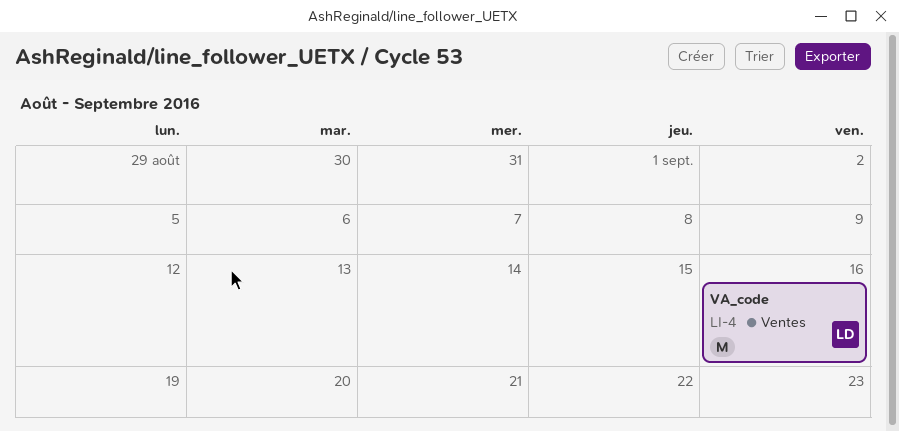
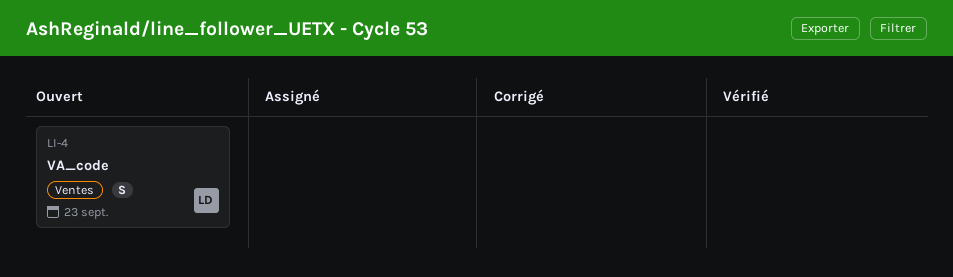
LI-4, estimate: M -> S
LI-4, due: Sep 16 -> Sep 23

